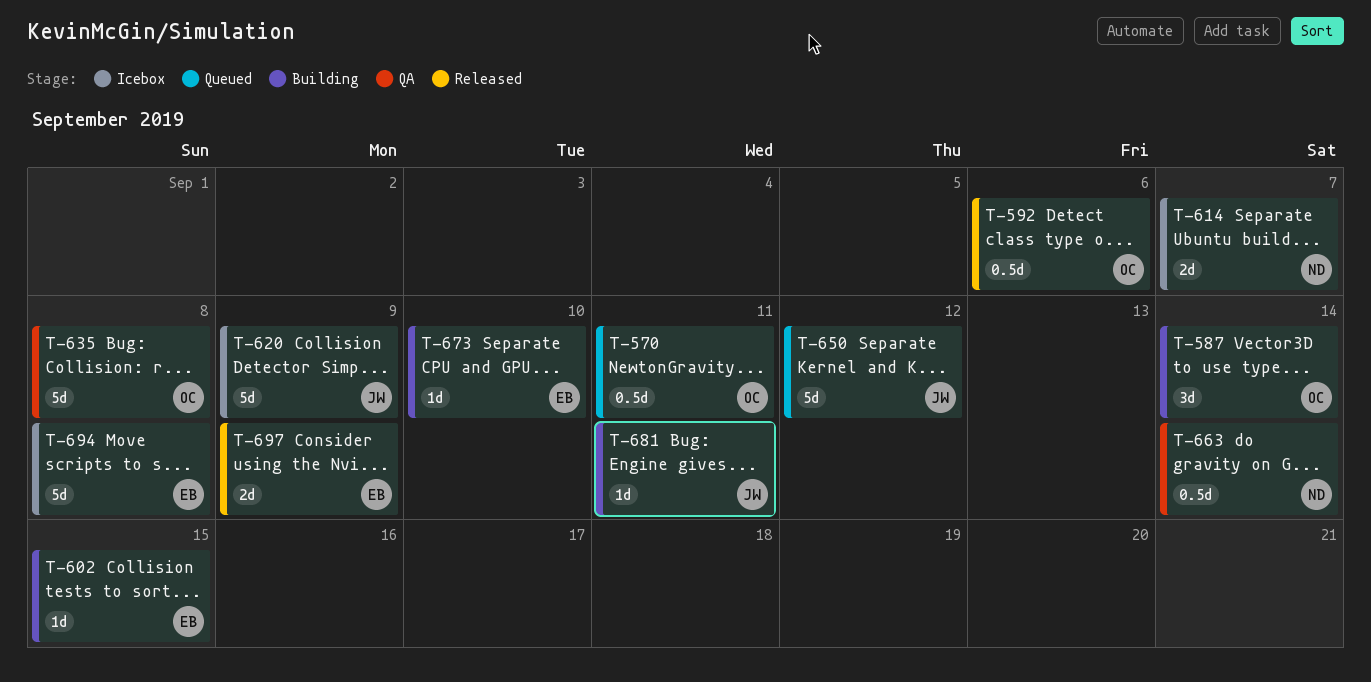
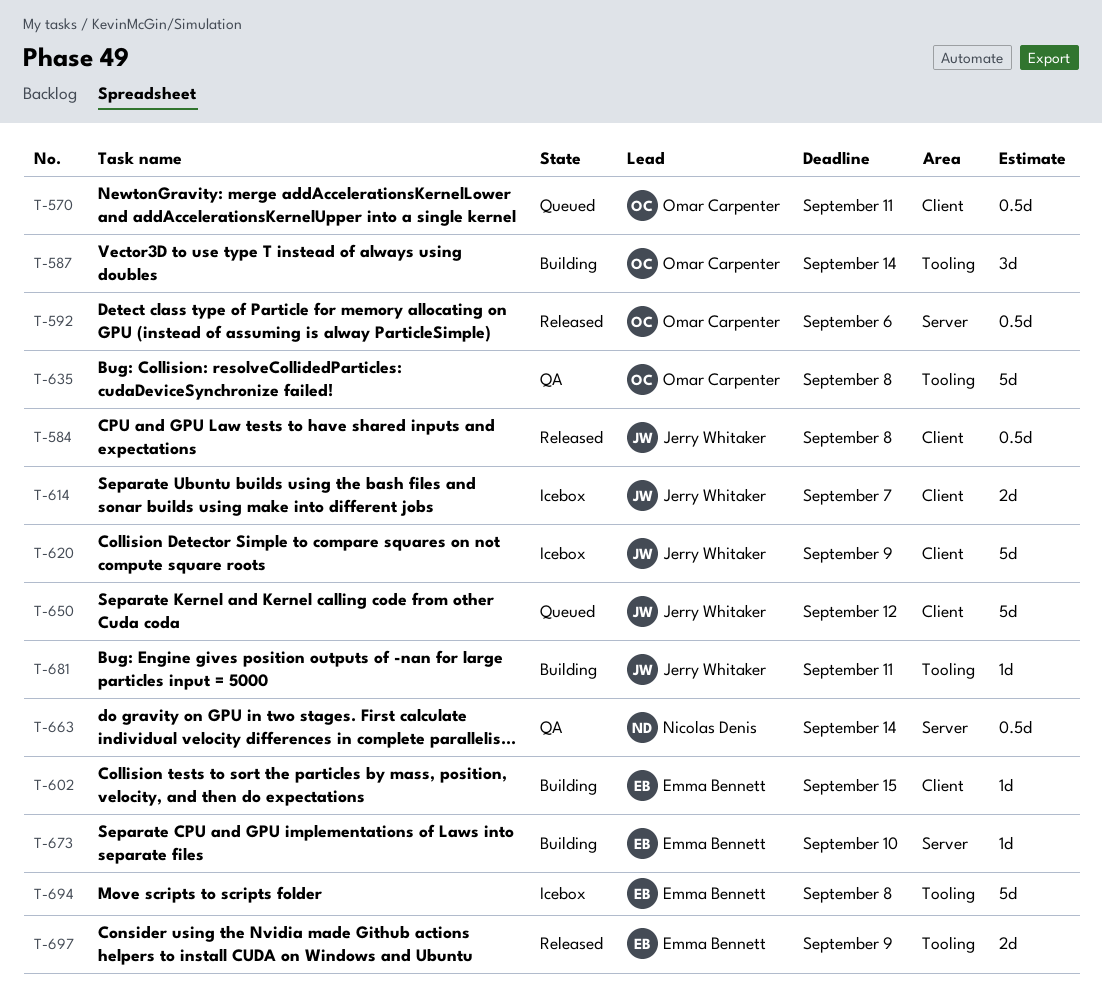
T-584: none -> present
T-614, owner: Nicolas Denis -> Jerry Whitaker

